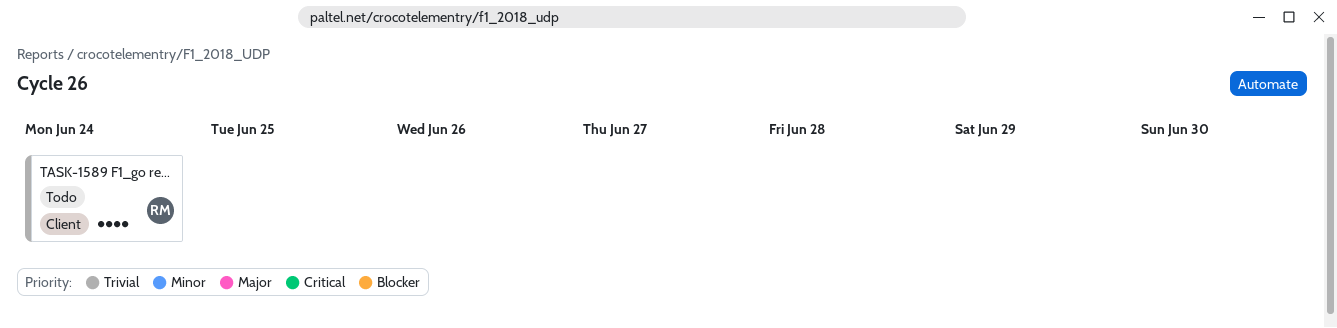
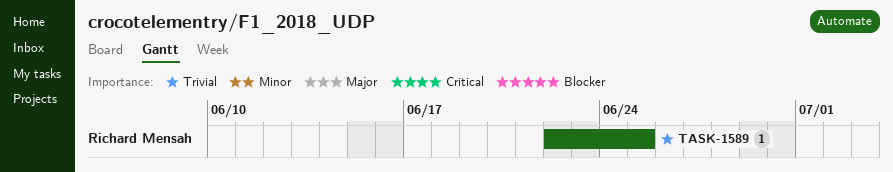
TASK-1589, estimate: 4 -> 1
TASK-1589, due: Jun 24 -> Jun 25

